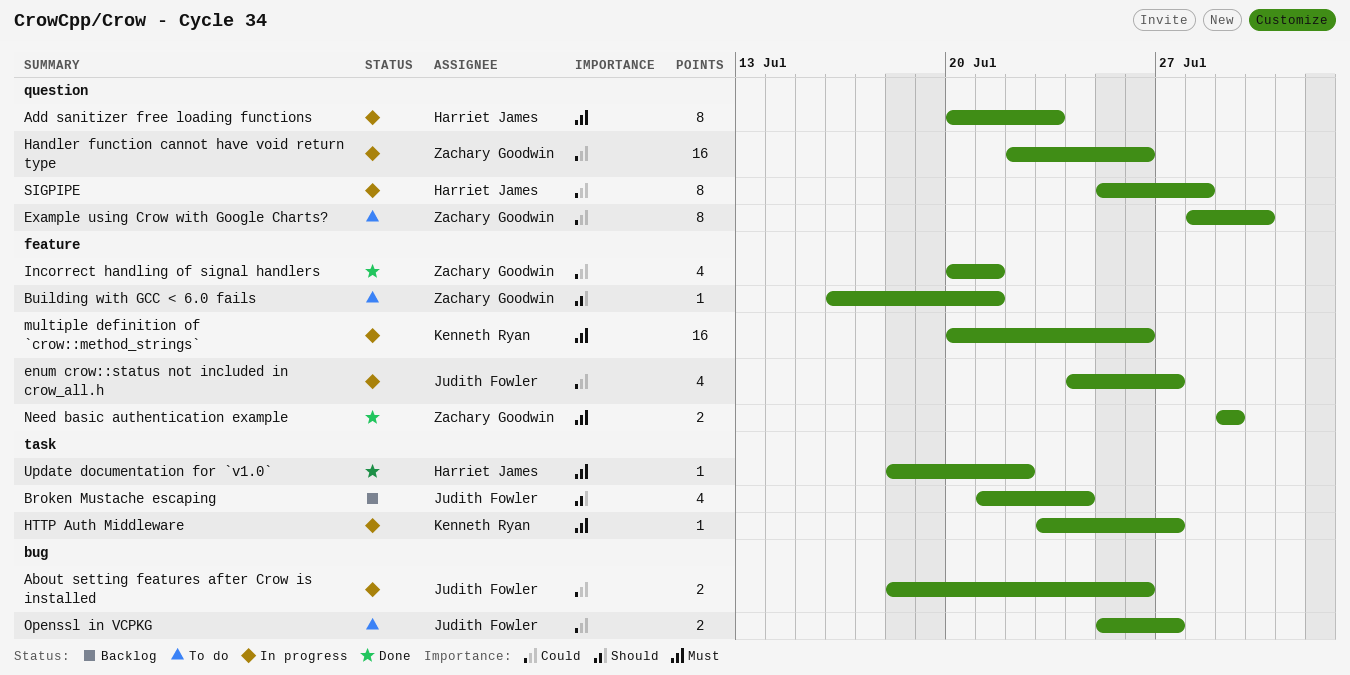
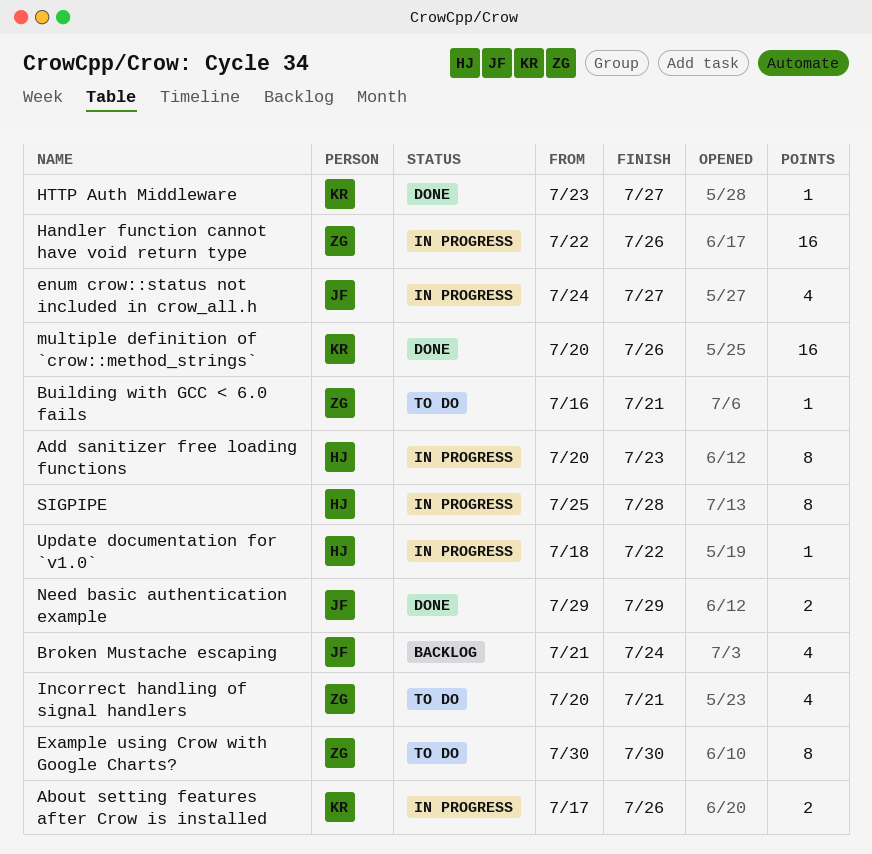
About setting features after Crow is installed, owner: Judith Fowler -> Kenneth Ryan
About setting features after Crow is installed, start: Jul 18 -> Jul 17
Example using Crow with Google Charts?, start: Jul 28 -> Jul 30
HTTP Auth Middleware, status: In progress -> Done
Incorrect handling of signal handlers, status: Done -> To do
multiple definition of `crow::method_strings`, status: In progress -> Done
Need basic authentication example, owner: Zachary Goodwin -> Judith Fowler
Openssl in VCPKG: present -> none
Update documentation for `v1.0`, status: Done -> In progress

